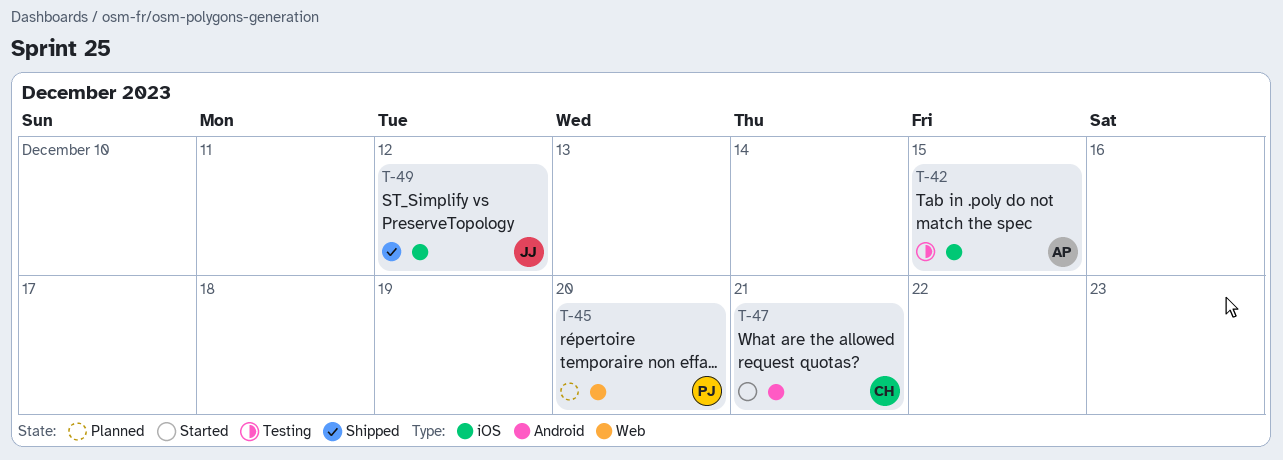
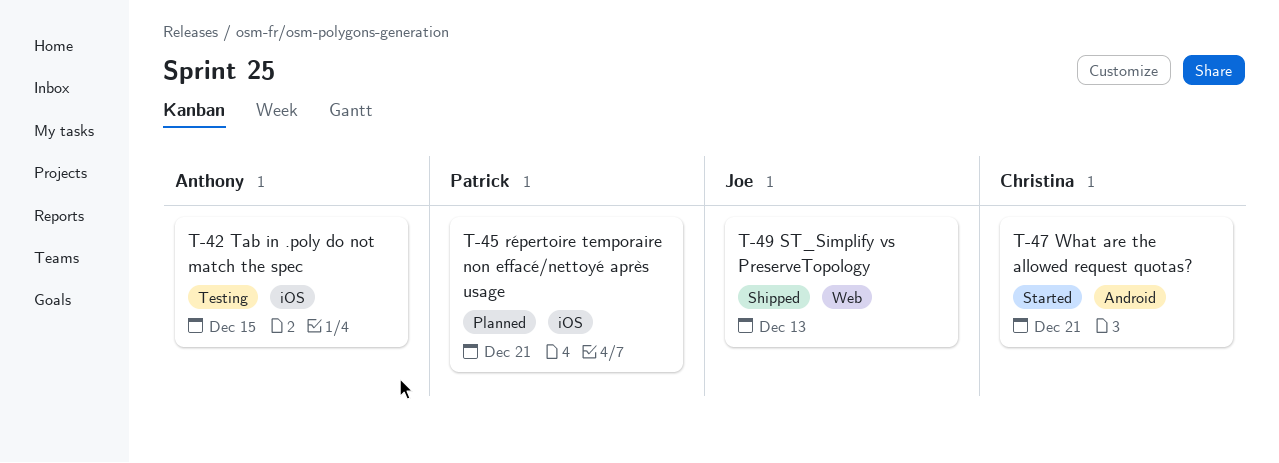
T-45, label: Web -> iOS
T-45, due: Dec 20 -> Dec 21
T-49, label: iOS -> Web
T-49, due: Dec 12 -> Dec 13

